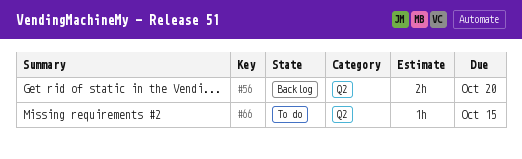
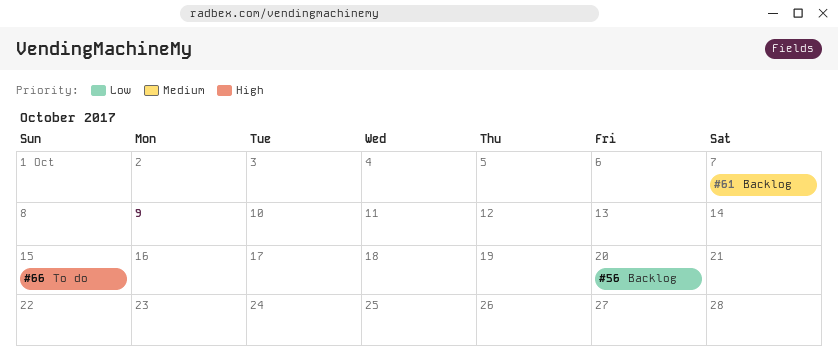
#61: none -> present

